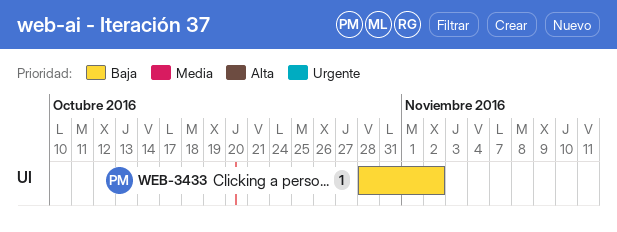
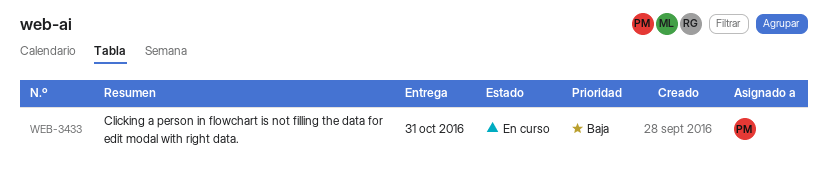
WEB-3433, due: Nov 2 -> Oct 31

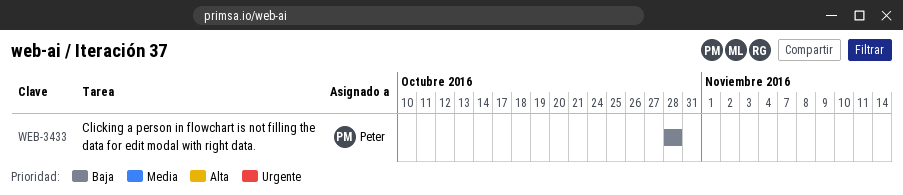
WEB-3433, due: Oct 31 -> Oct 28

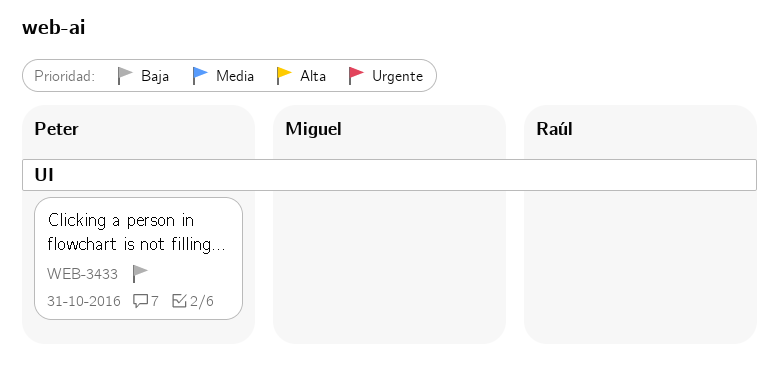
WEB-3433, due: Oct 28 -> Oct 31

